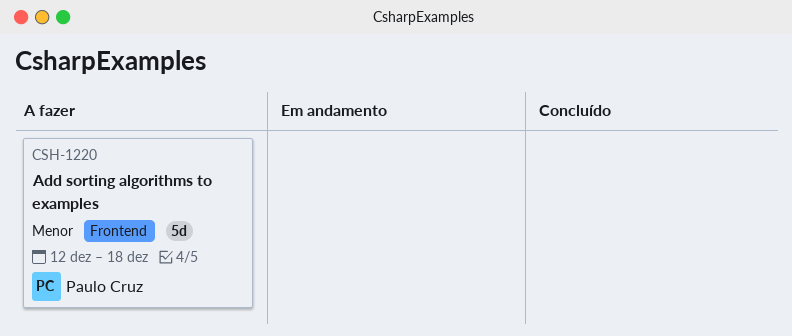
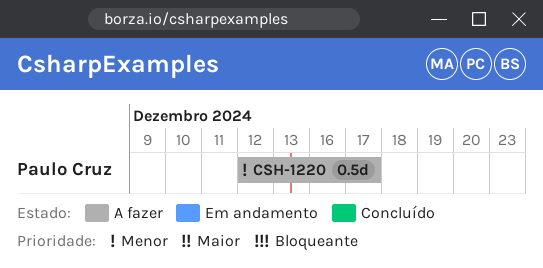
CSH-1220, estimate: 5d -> 0.5d
CSH-1220, due: Dec 18 -> Dec 17

